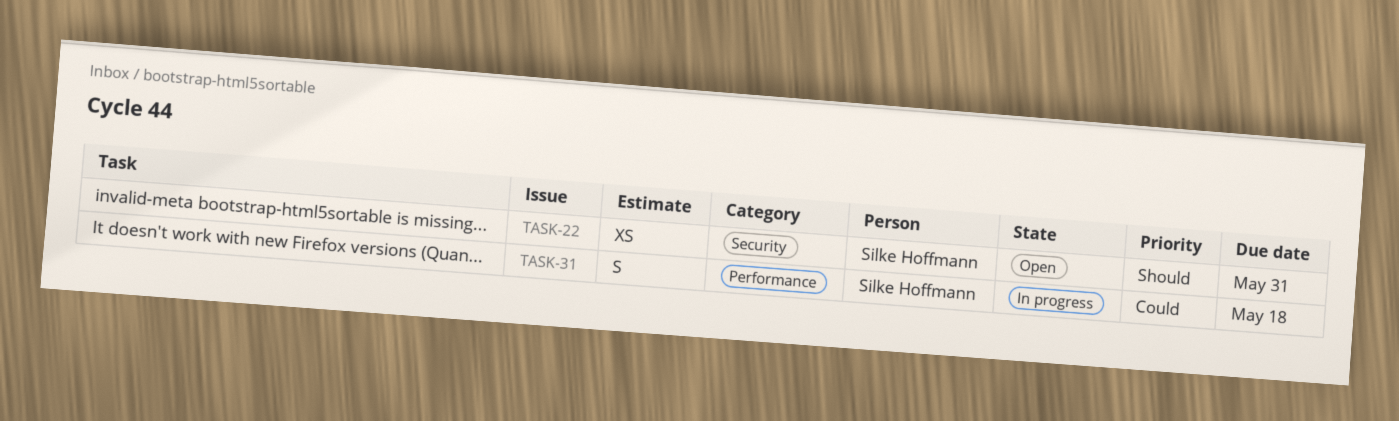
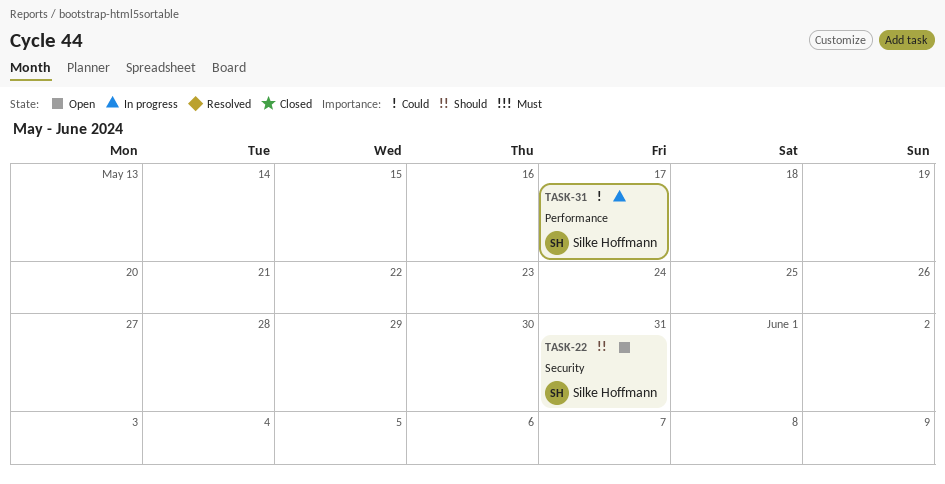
TASK-31, due: May 18 -> May 17

